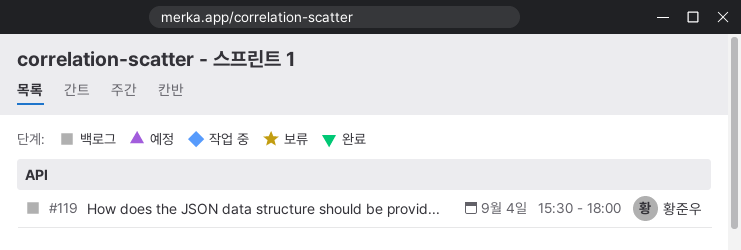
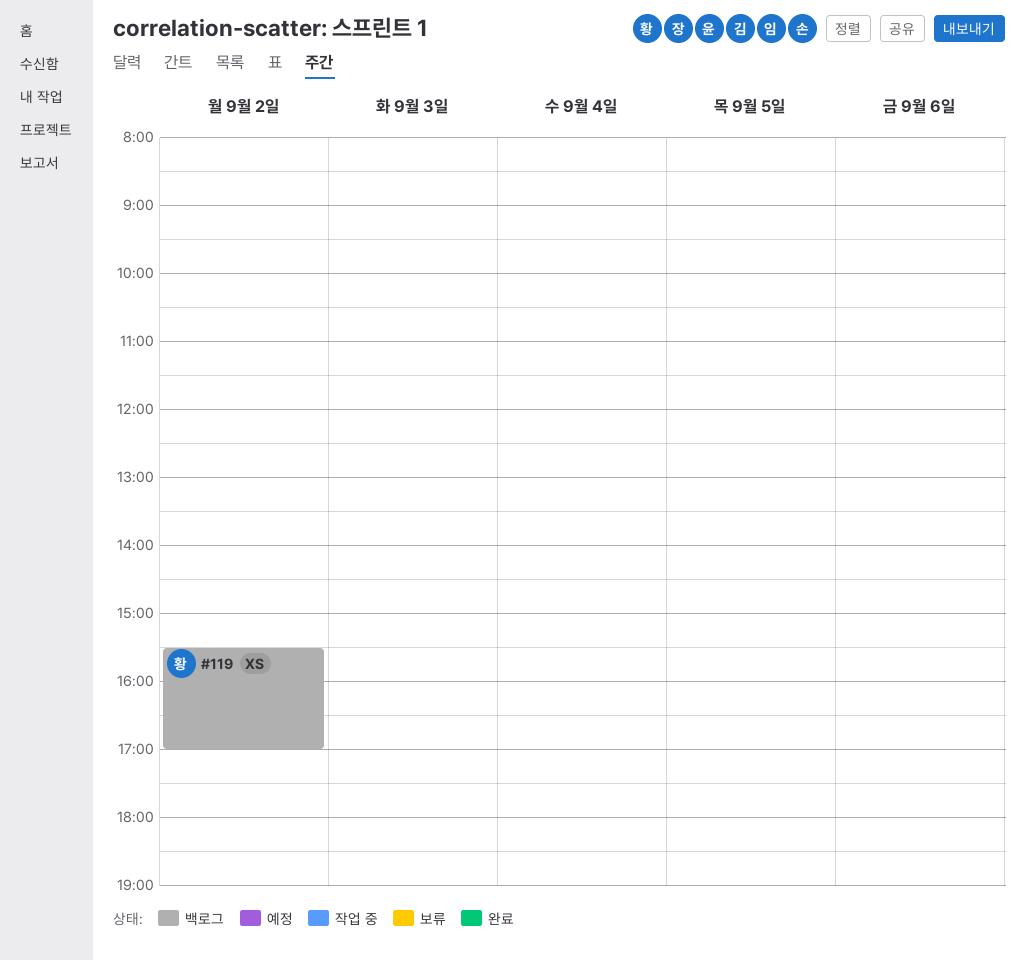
#119, day: Sep 4 -> Sep 2
#119, ends: 18:00 -> 17:00

